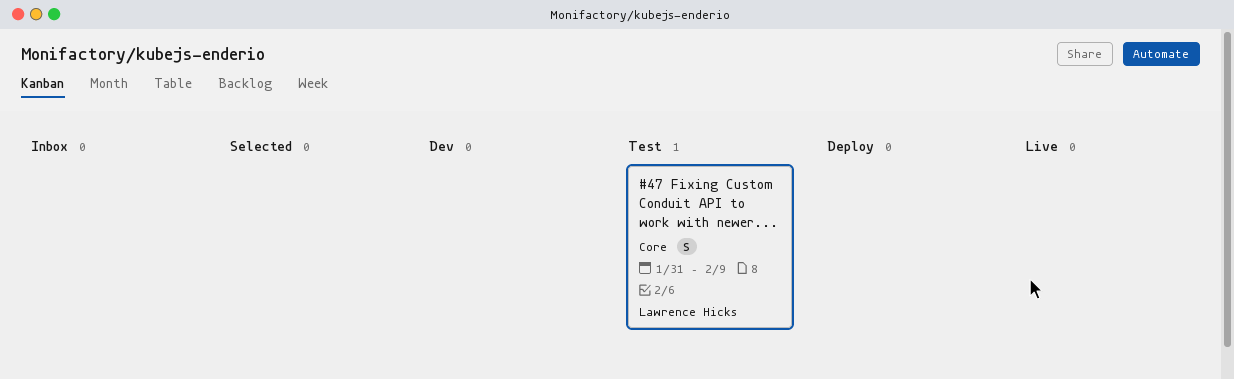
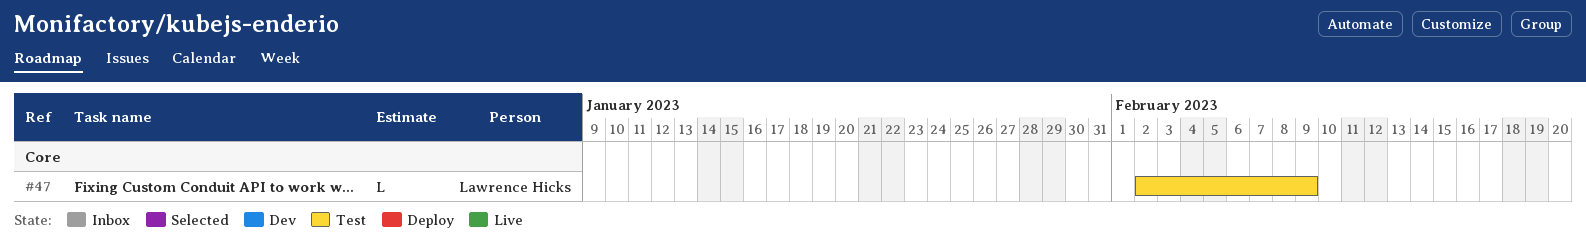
#47, estimate: S -> L
#47, start: Jan 31 -> Feb 2

